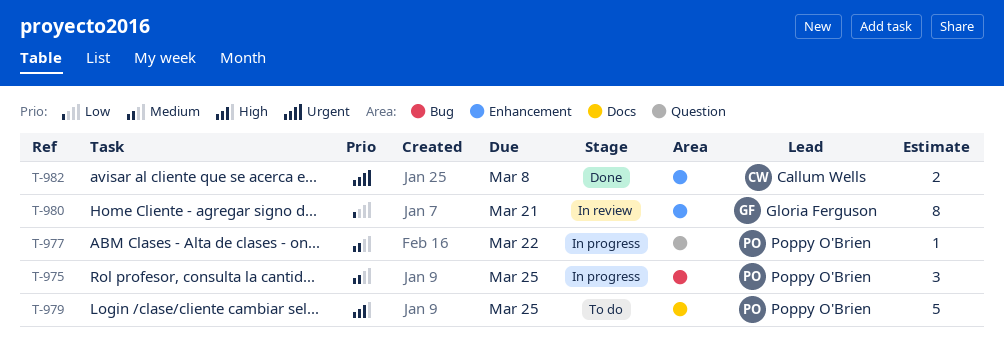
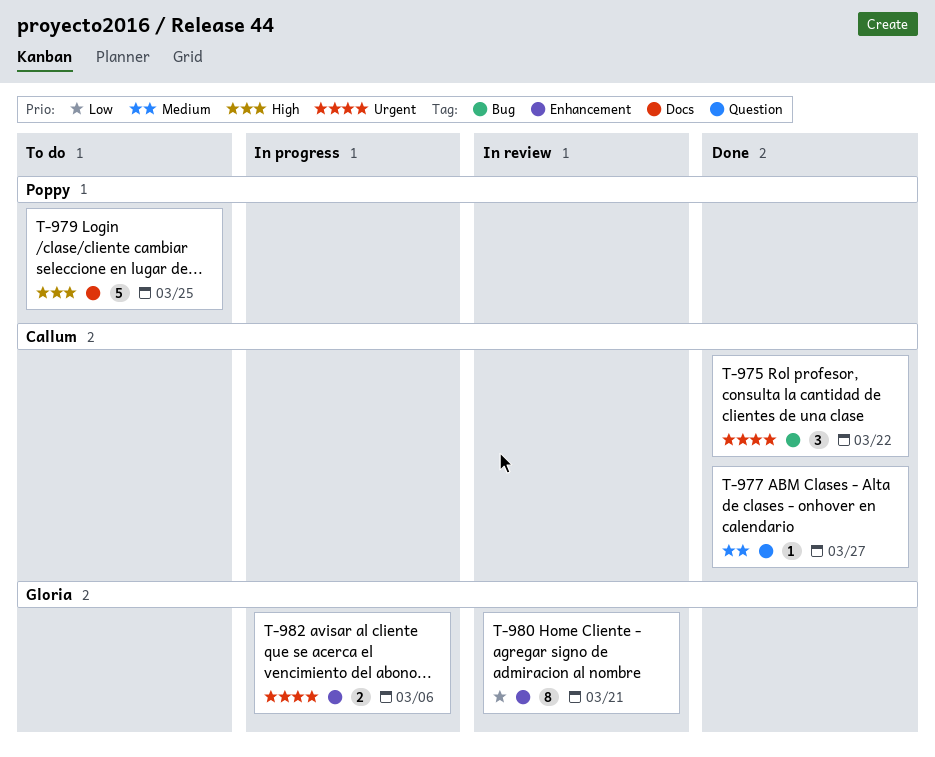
T-975, status: In progress -> Done
T-975, owner: Poppy O'Brien -> Callum Wells
T-975, priority: Medium -> Urgent
T-975, due: Mar 25 -> Mar 22
T-977, status: In progress -> Done
T-977, owner: Poppy O'Brien -> Callum Wells
T-977, due: Mar 22 -> Mar 27
T-982, status: Done -> In progress
T-982, owner: Callum Wells -> Gloria Ferguson
T-982, due: Mar 8 -> Mar 6

